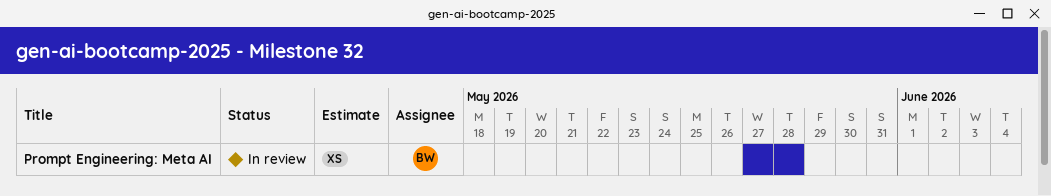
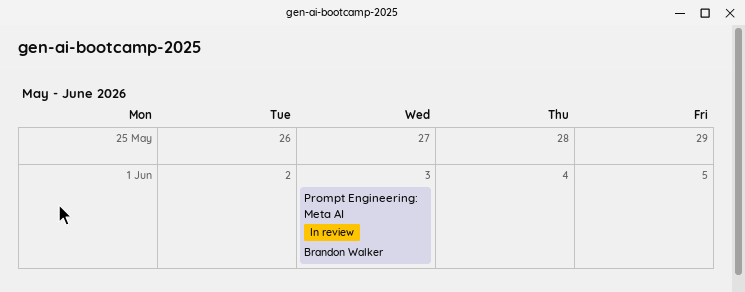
Prompt Engineering: Meta AI, due: May 28 -> Jun 3

